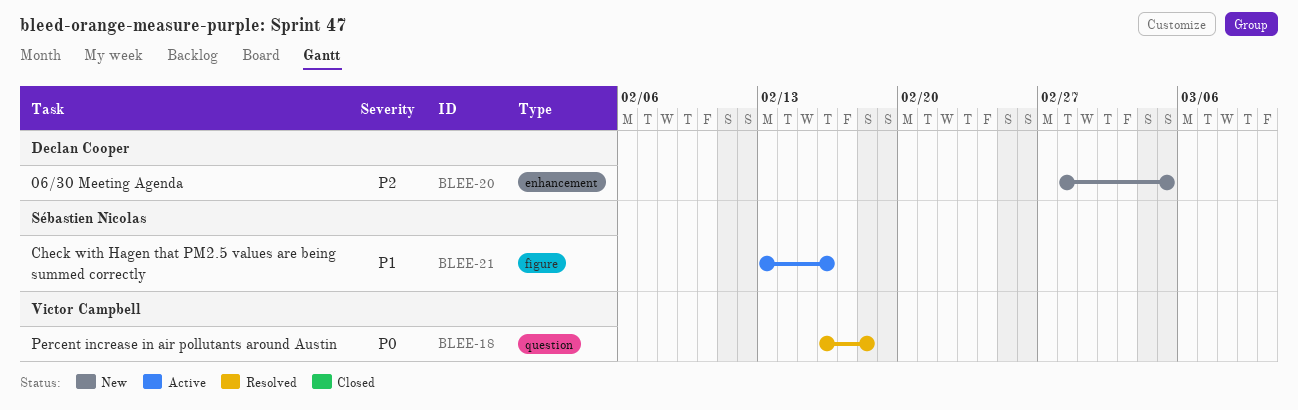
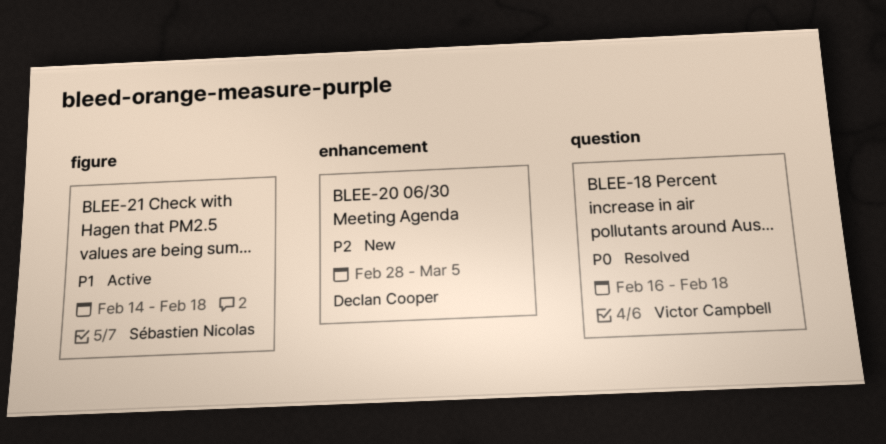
BLEE-21, start: Feb 13 -> Feb 14
BLEE-21, due: Feb 16 -> Feb 18

